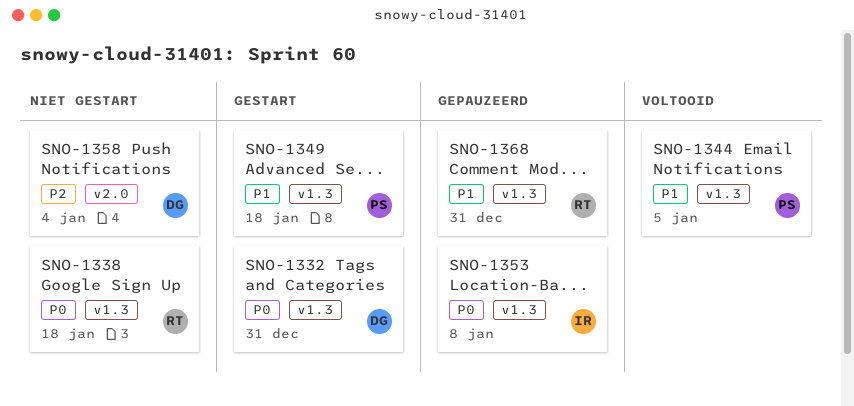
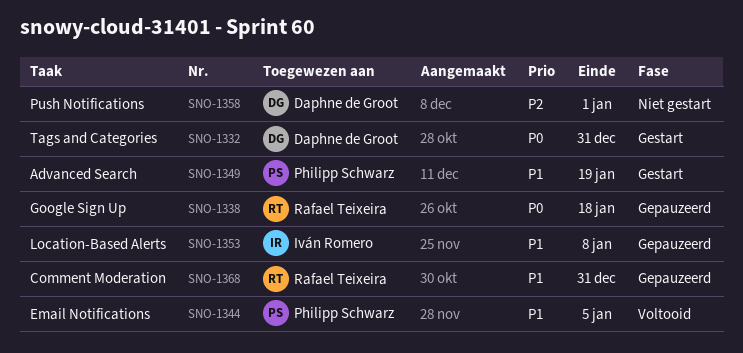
SNO-1338, status: Niet gestart -> Gepauzeerd
SNO-1349, due: Jan 18 -> Jan 19
SNO-1353, priority: P0 -> P1
SNO-1358, due: Jan 4 -> Jan 1

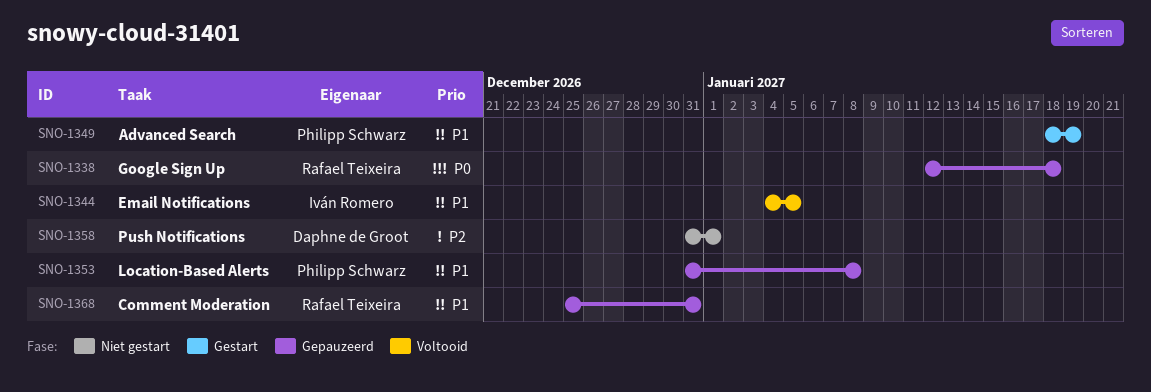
SNO-1332: present -> none
SNO-1344, owner: Philipp Schwarz -> Iván Romero
SNO-1353, owner: Iván Romero -> Philipp Schwarz

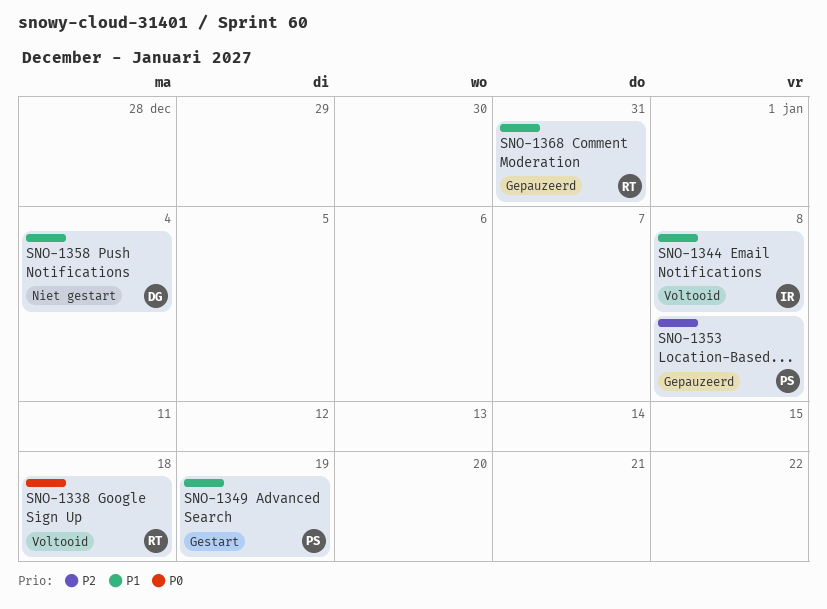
SNO-1338, status: Gepauzeerd -> Voltooid
SNO-1344, due: Jan 5 -> Jan 8
SNO-1353, priority: P1 -> P2
SNO-1358, priority: P2 -> P1
SNO-1358, due: Jan 1 -> Jan 4

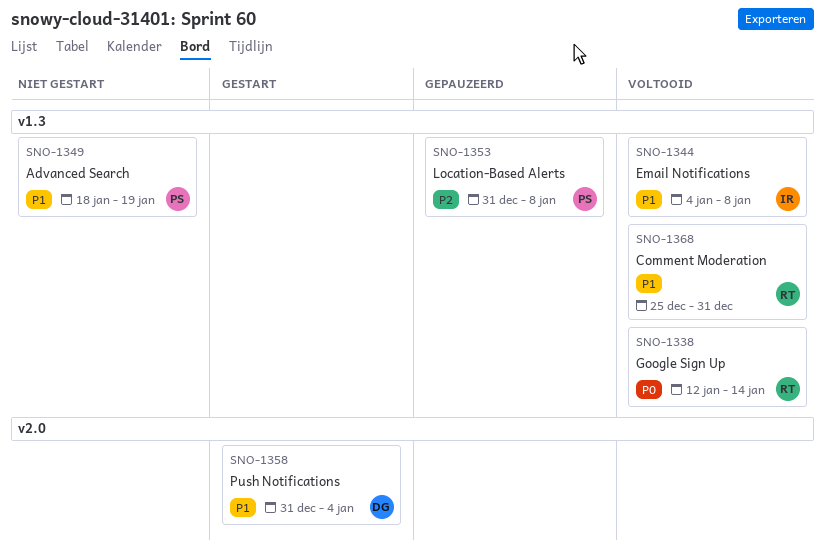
SNO-1338, due: Jan 18 -> Jan 14
SNO-1349, status: Gestart -> Niet gestart
SNO-1358, status: Niet gestart -> Gestart
SNO-1368, status: Gepauzeerd -> Voltooid

